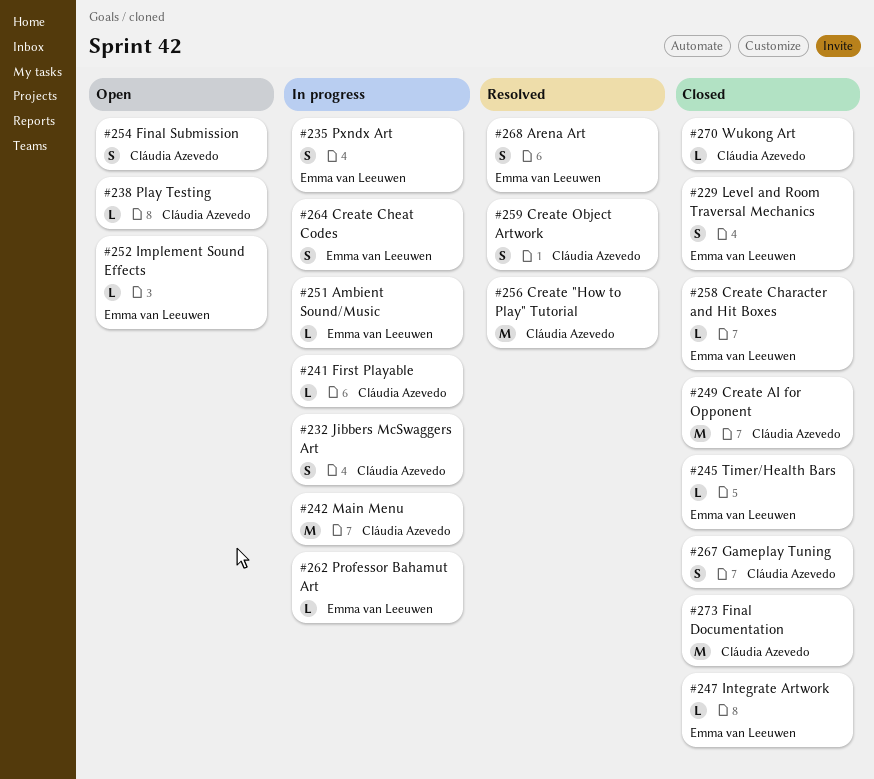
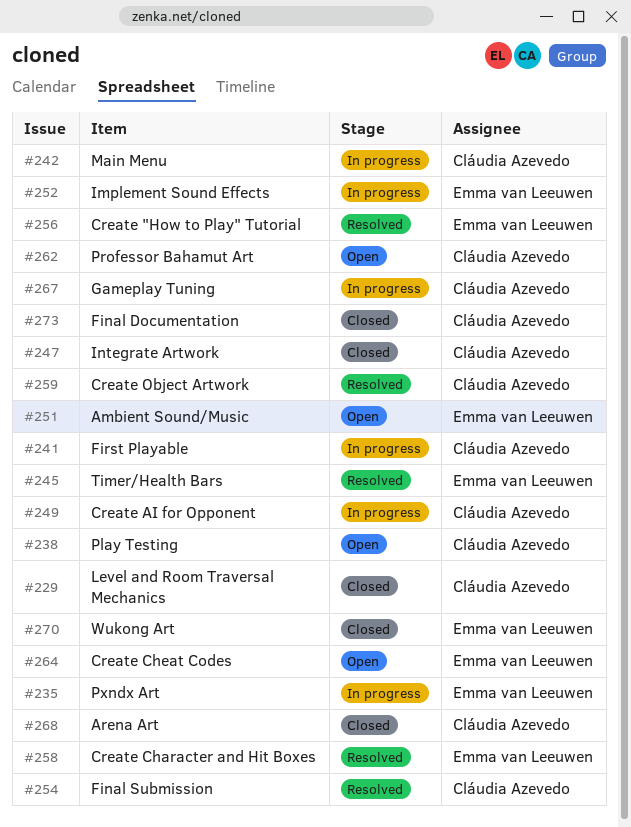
#229, owner: Emma van Leeuwen -> Cláudia Azevedo
#232: present -> none
#245, status: Closed -> Resolved
#247, owner: Emma van Leeuwen -> Cláudia Azevedo
#249, status: Closed -> In progress
#251, status: In progress -> Open
#252, status: Open -> In progress
#254, status: Open -> Resolved
#256, owner: Cláudia Azevedo -> Emma van Leeuwen
#258, status: Closed -> Resolved
#262, status: In progress -> Open
#262, owner: Emma van Leeuwen -> Cláudia Azevedo
#264, status: In progress -> Open
#267, status: Closed -> In progress
#268, status: Resolved -> Closed
#268, owner: Emma van Leeuwen -> Cláudia Azevedo
#270, owner: Cláudia Azevedo -> Emma van Leeuwen

